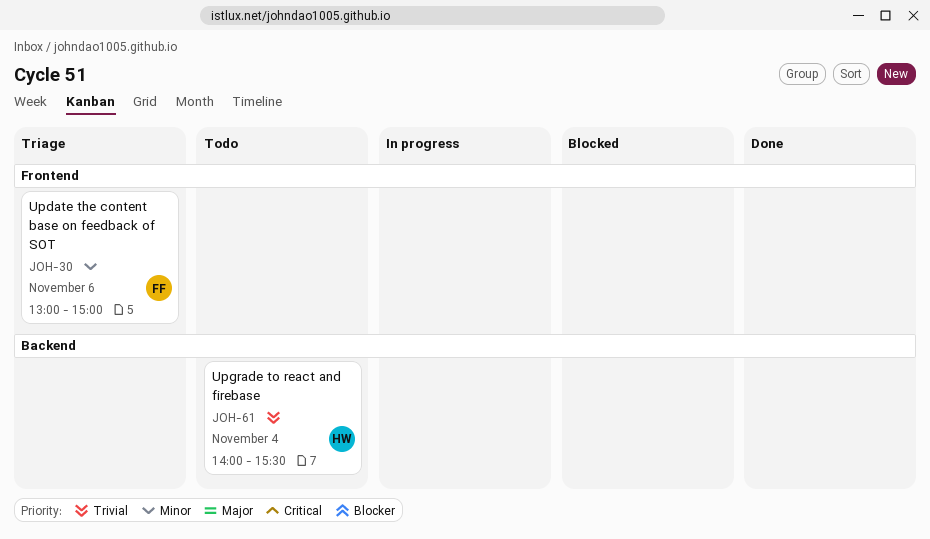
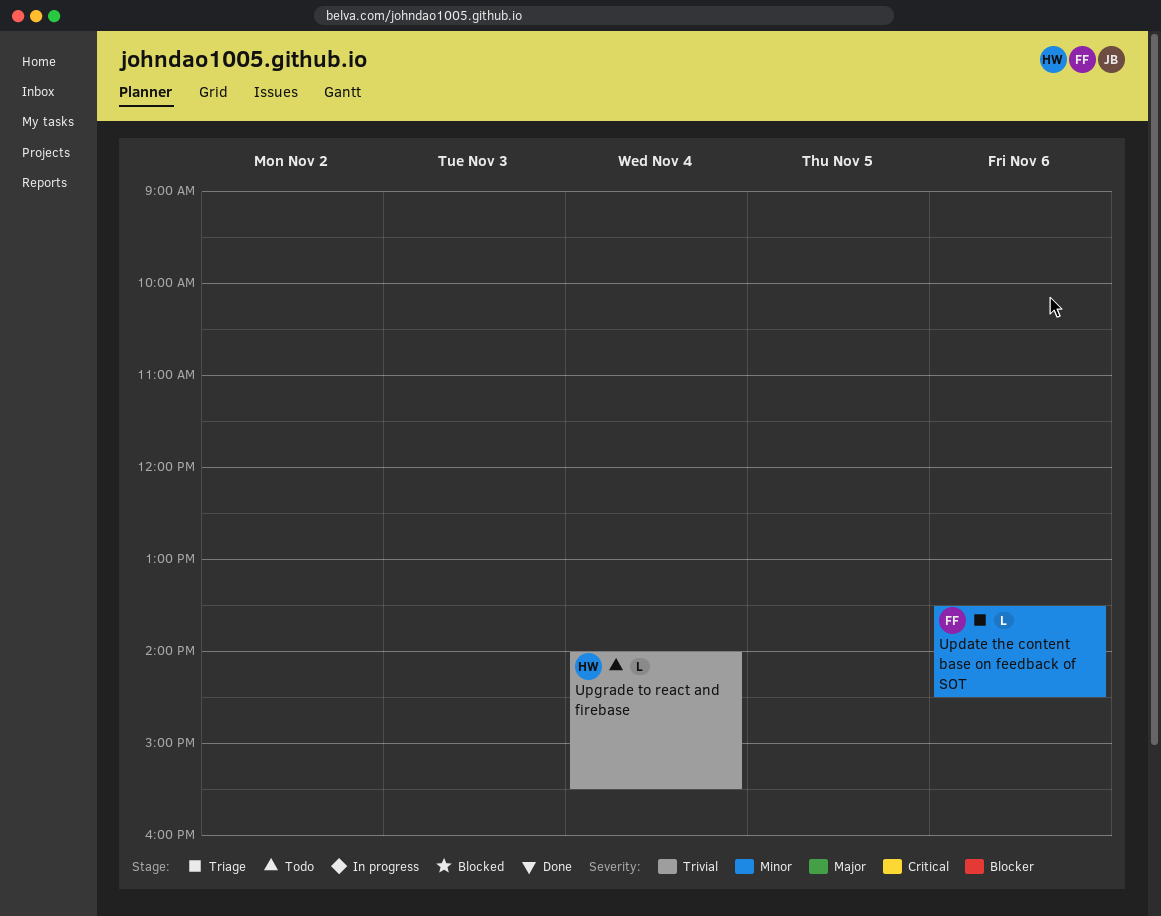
Update the content base on feedback of SOT, begins: 13:00 -> 13:30
Update the content base on feedback of SOT, ends: 15:00 -> 14:30

